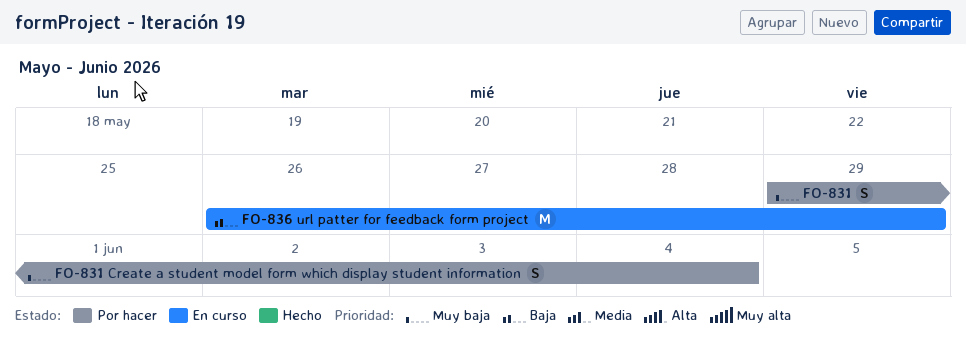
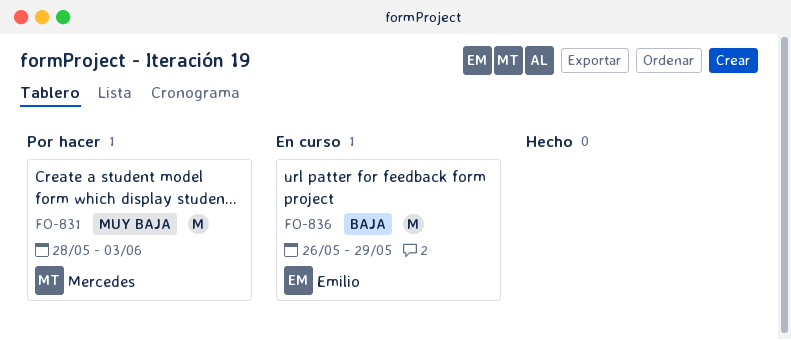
FO-831, estimate: S -> M
FO-831, start: May 29 -> May 28
FO-831, due: Jun 4 -> Jun 3

